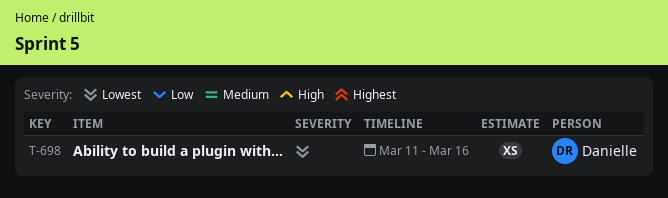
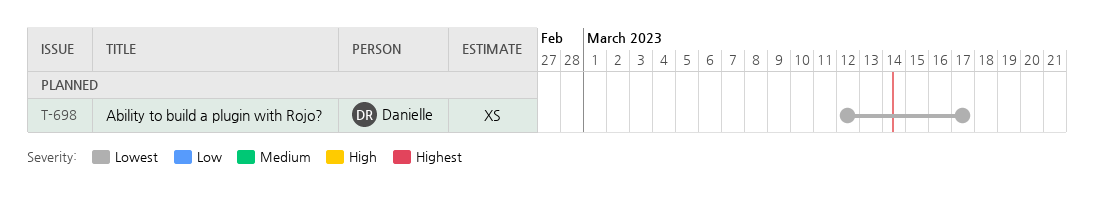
T-698, start: Mar 11 -> Mar 12
T-698, due: Mar 16 -> Mar 17

